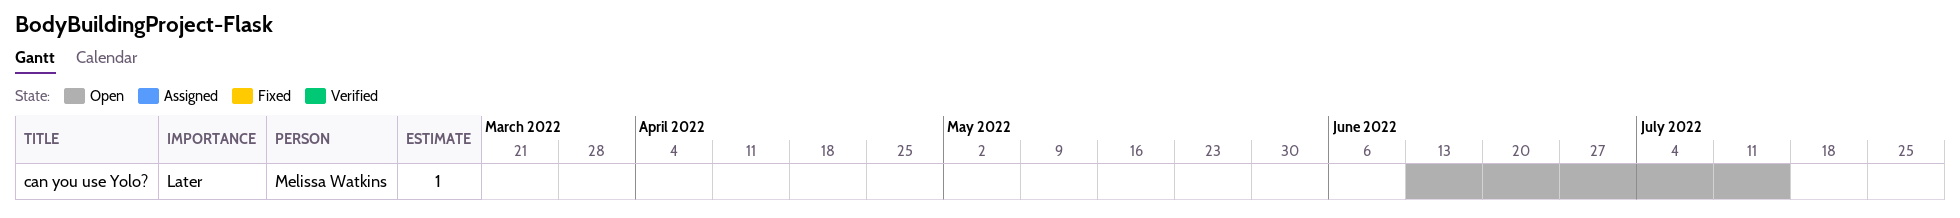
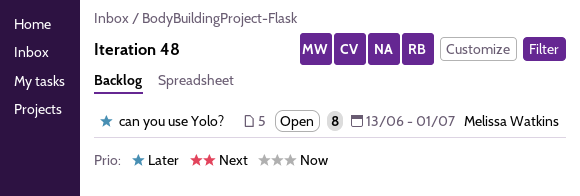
can you use Yolo?, estimate: 1 -> 8
can you use Yolo?, due: Jul 15 -> Jul 1

